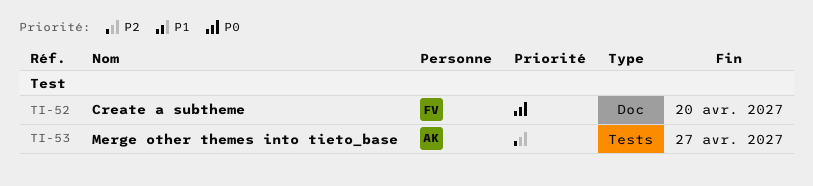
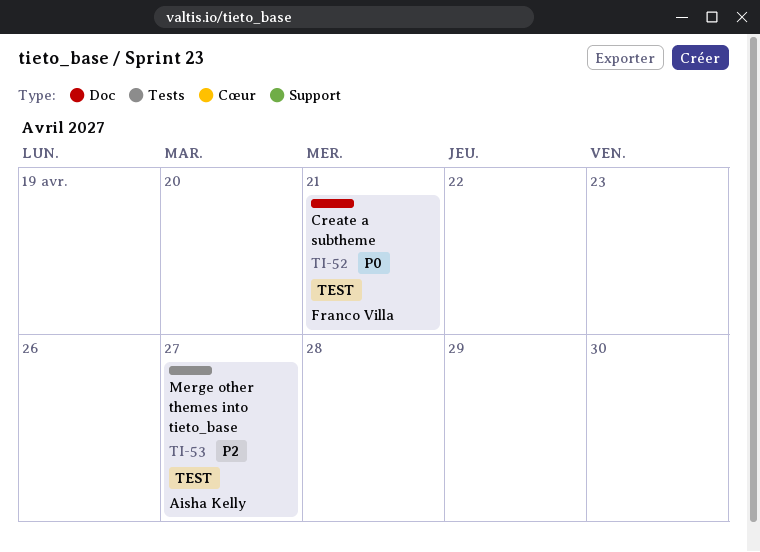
TI-52, due: Apr 20 -> Apr 21

